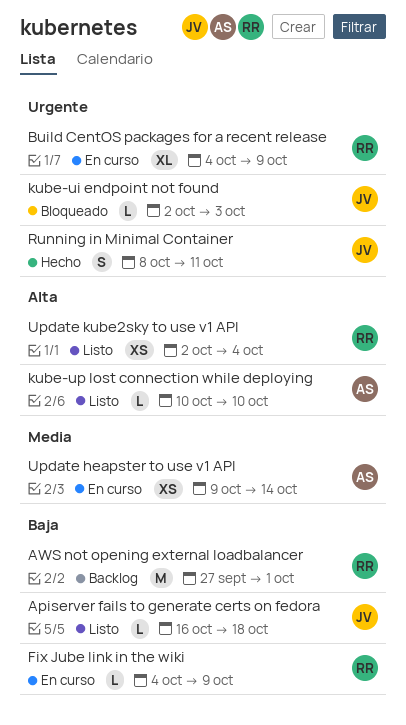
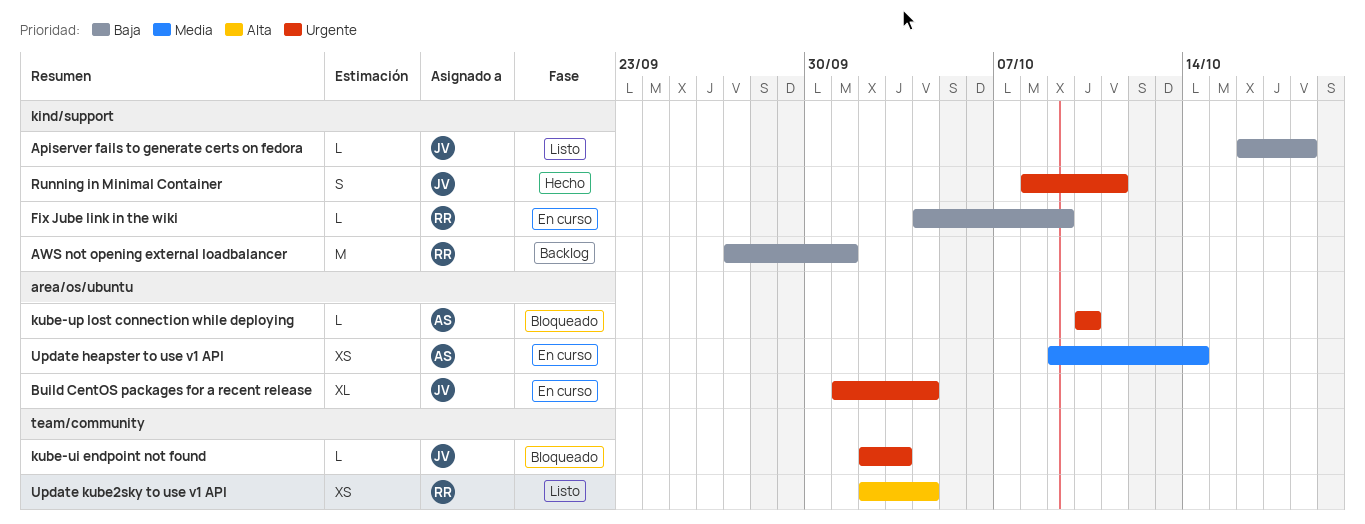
Build CentOS packages for a recent release, owner: RR -> JV
Build CentOS packages for a recent release, start: Oct 4 -> Oct 1
Build CentOS packages for a recent release, due: Oct 9 -> Oct 4
kube-up lost connection while deploying, status: Listo -> Bloqueado
kube-up lost connection while deploying, priority: Alta -> Urgente

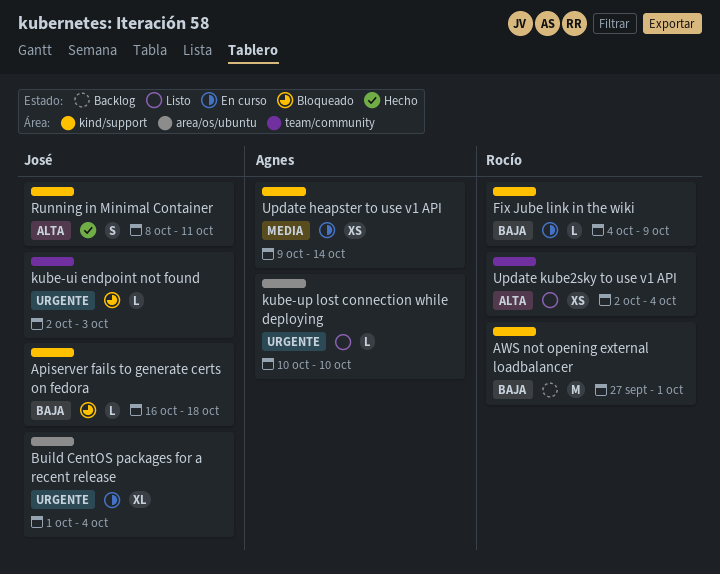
Apiserver fails to generate certs on fedora, status: Listo -> Bloqueado
kube-up lost connection while deploying, status: Bloqueado -> Listo
Running in Minimal Container, priority: Urgente -> Alta
Update heapster to use v1 API, label: area/os/ubuntu -> kind/support

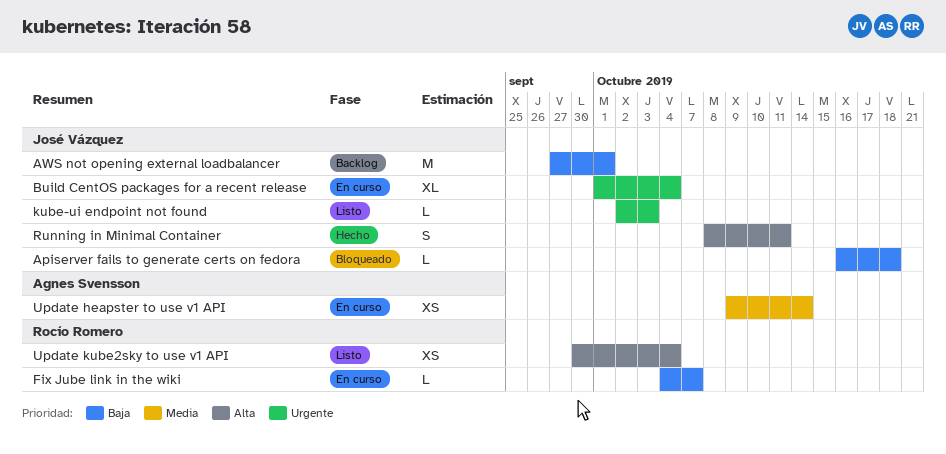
AWS not opening external loadbalancer, owner: Rocío Romero -> José Vázquez
Fix Jube link in the wiki, due: Oct 9 -> Oct 7
kube-ui endpoint not found, status: Bloqueado -> Listo
kube-up lost connection while deploying: present -> none
Update kube2sky to use v1 API, start: Oct 2 -> Sep 30

